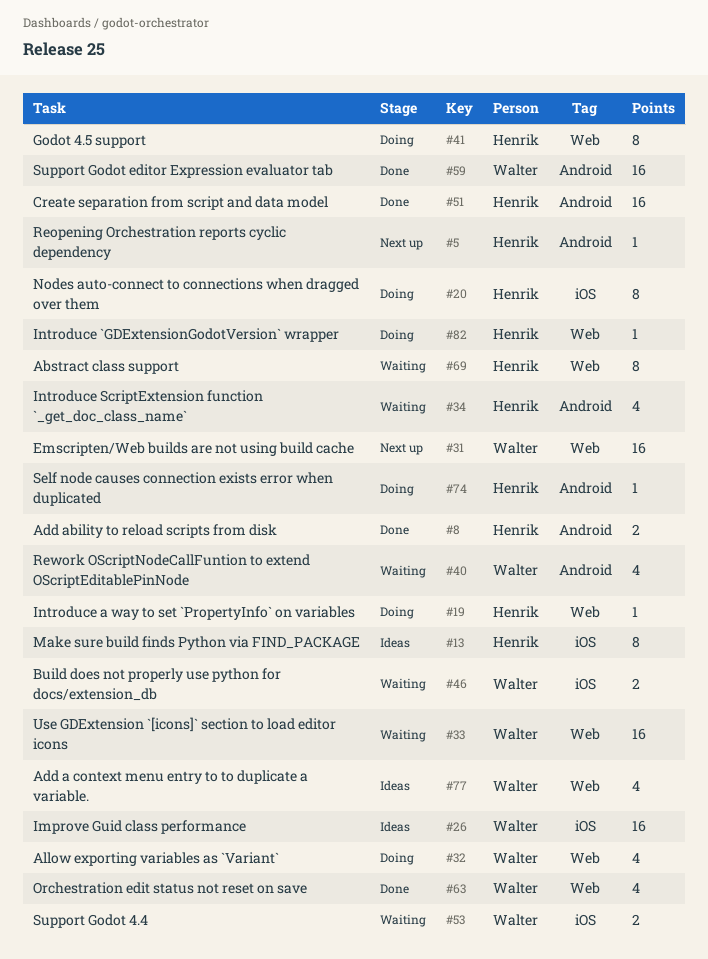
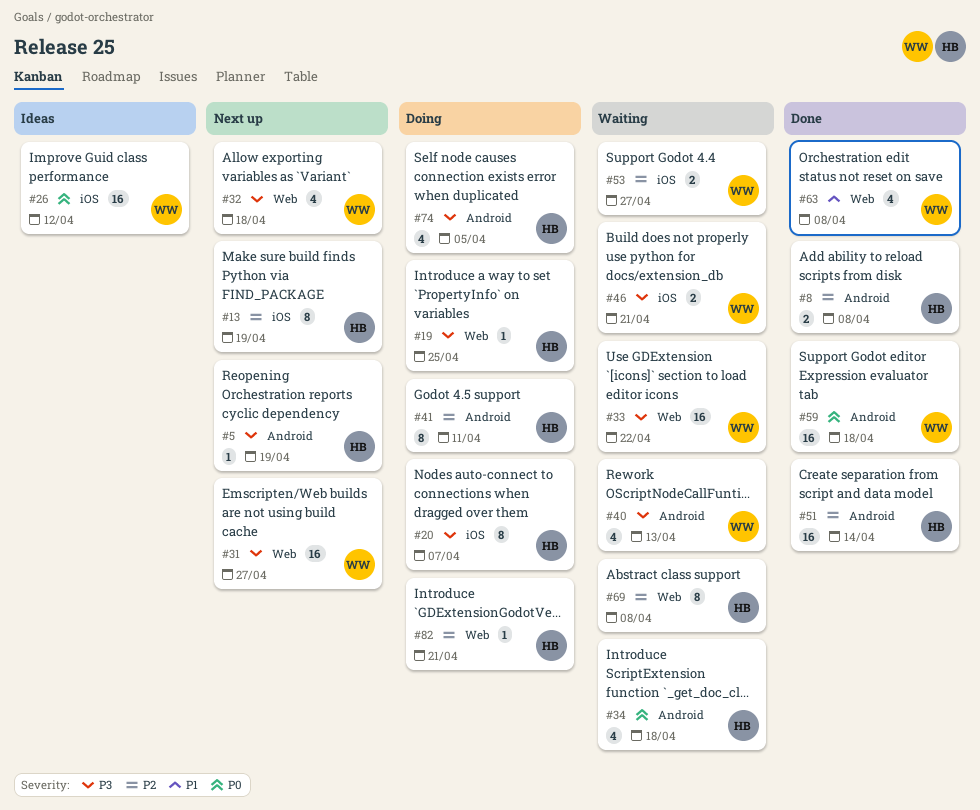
#13, status: Ideas -> Next up
#32, status: Doing -> Next up
#41, label: Web -> Android
#74, estimate: 1 -> 4
#77: present -> none

